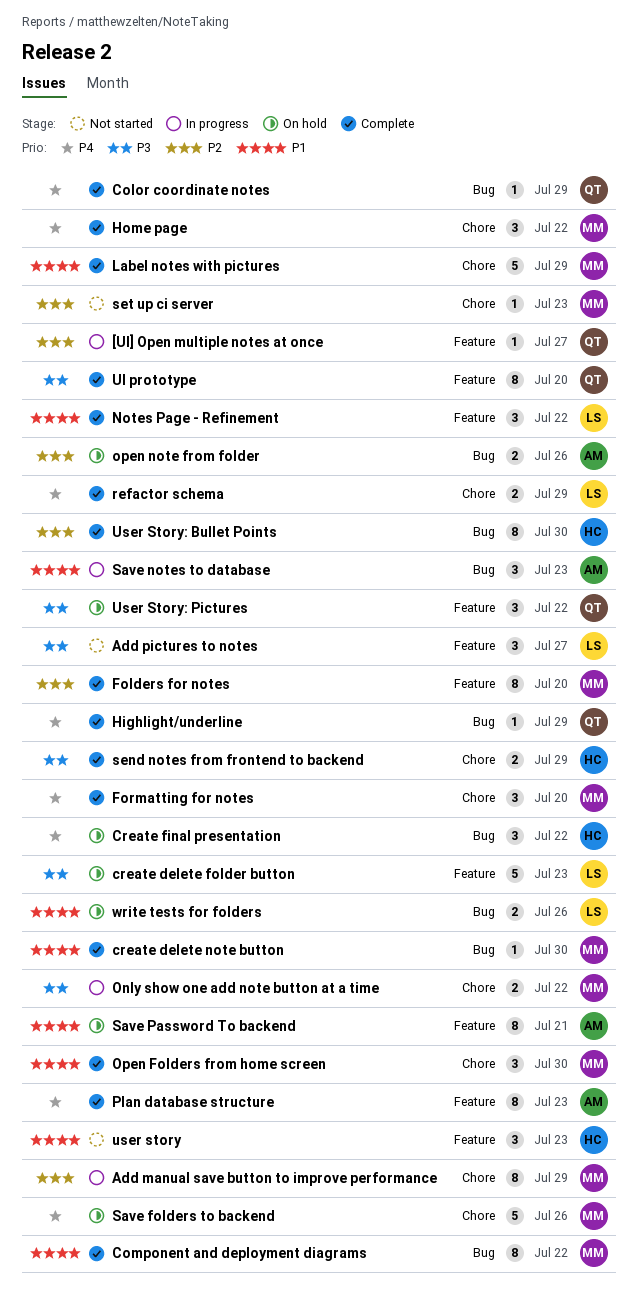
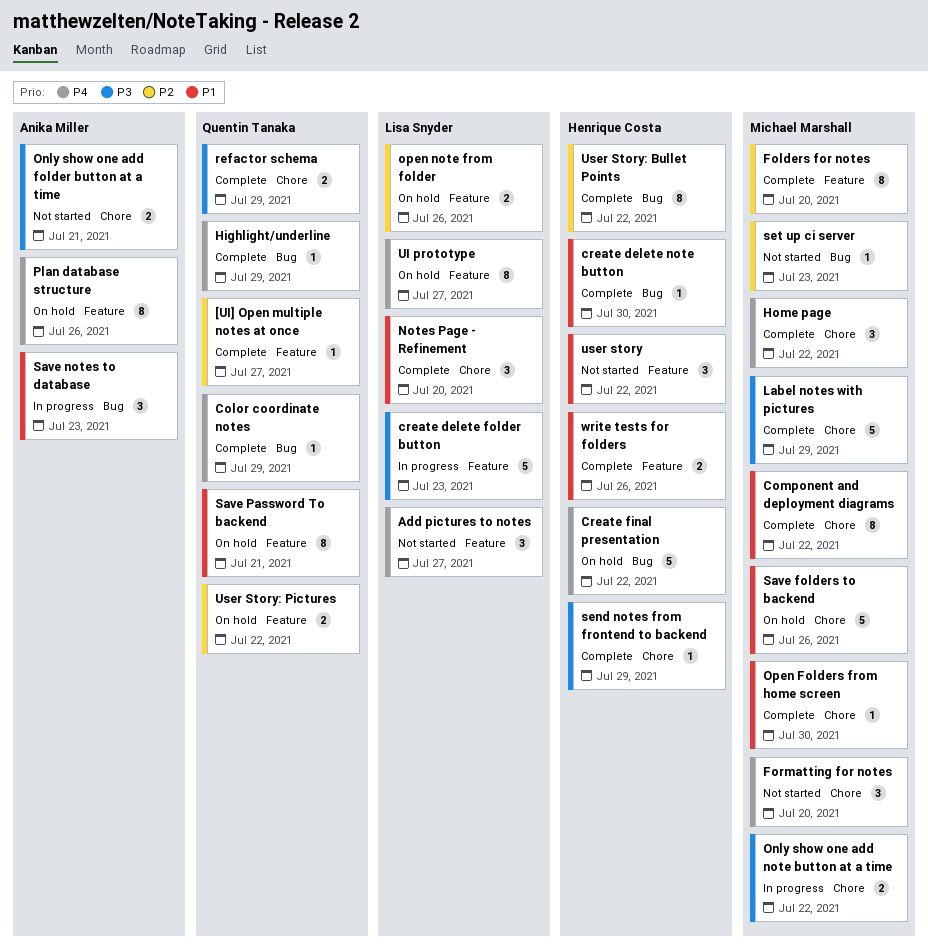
[UI] Open multiple notes at once, status: In progress -> Complete
Add manual save button to improve performance: present -> none
Add pictures to notes, priority: P3 -> P4
Component and deployment diagrams, label: Bug -> Chore
create delete folder button, status: On hold -> In progress
create delete note button, owner: Michael Marshall -> Henrique Costa
Create final presentation, estimate: 3 -> 5
Formatting for notes, status: Complete -> Not started
Label notes with pictures, priority: P1 -> P3
Notes Page - Refinement, label: Feature -> Chore
Notes Page - Refinement, due: Jul 22 -> Jul 20
Only show one add folder button at a time: none -> present
Open Folders from home screen, estimate: 3 -> 1
open note from folder, owner: Anika Miller -> Lisa Snyder
open note from folder, label: Bug -> Feature
Plan database structure, status: Complete -> On hold
Plan database structure, due: Jul 23 -> Jul 26
refactor schema, owner: Lisa Snyder -> Quentin Tanaka
refactor schema, priority: P4 -> P3
Save folders to backend, priority: P4 -> P1
Save Password To backend, owner: Anika Miller -> Quentin Tanaka
send notes from frontend to backend, estimate: 2 -> 1
set up ci server, label: Chore -> Bug
UI prototype, status: Complete -> On hold
UI prototype, owner: Quentin Tanaka -> Lisa Snyder
UI prototype, priority: P3 -> P4
UI prototype, due: Jul 20 -> Jul 27
user story, due: Jul 23 -> Jul 22
User Story: Bullet Points, due: Jul 30 -> Jul 22
User Story: Pictures, priority: P3 -> P2
User Story: Pictures, estimate: 3 -> 2
write tests for folders, status: On hold -> Complete
write tests for folders, owner: Lisa Snyder -> Henrique Costa
write tests for folders, label: Bug -> Feature

